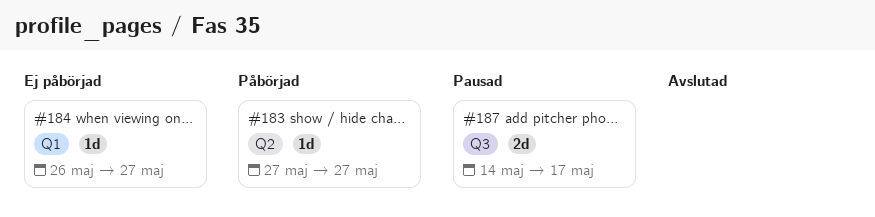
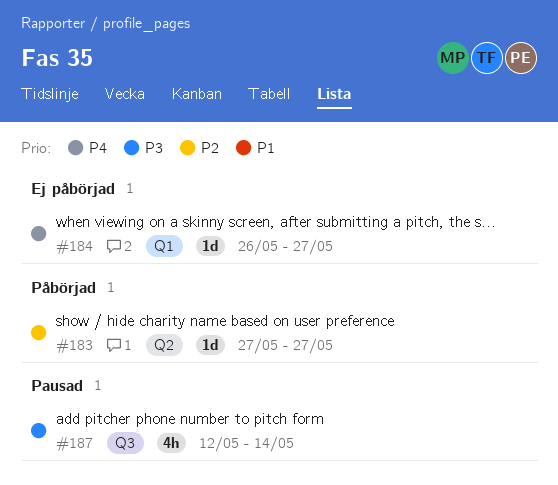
#187, estimate: 2d -> 4h
#187, start: May 14 -> May 12
#187, due: May 17 -> May 14

